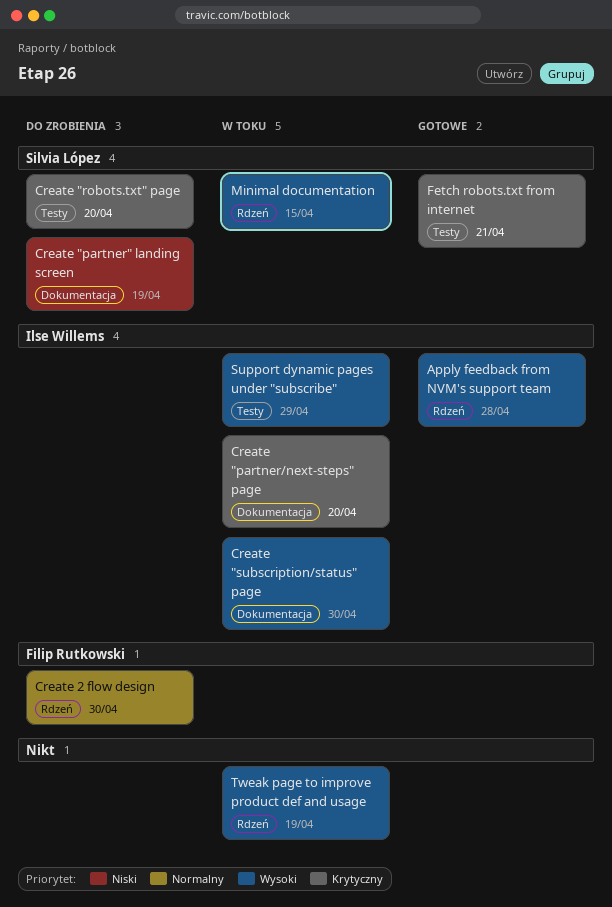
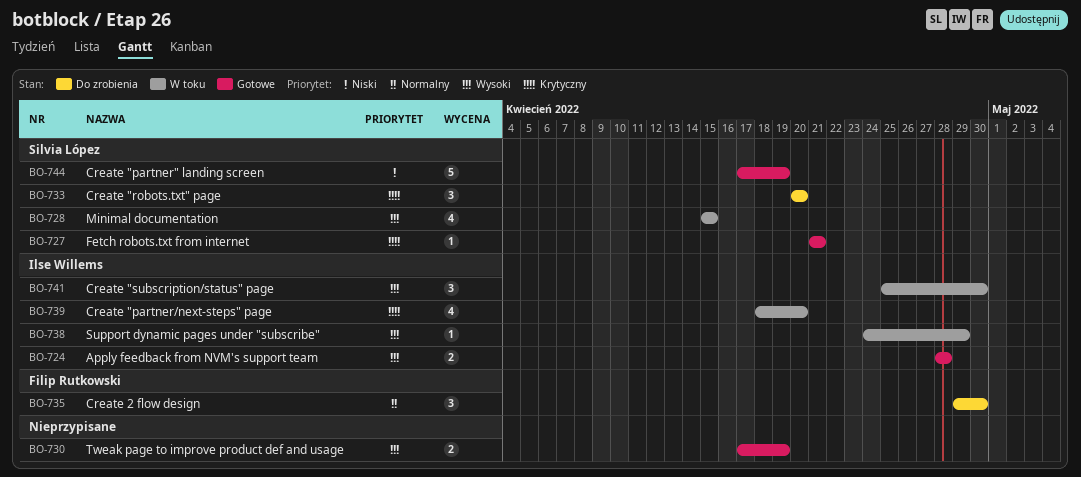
Create "partner" landing screen, status: Do zrobienia -> Gotowe
Tweak page to improve product def and usage, status: W toku -> Gotowe

